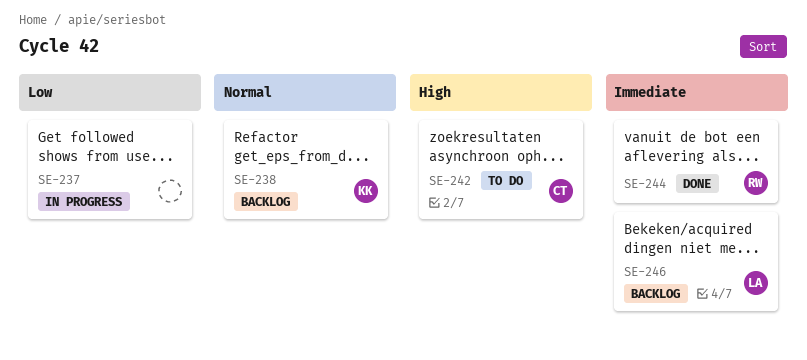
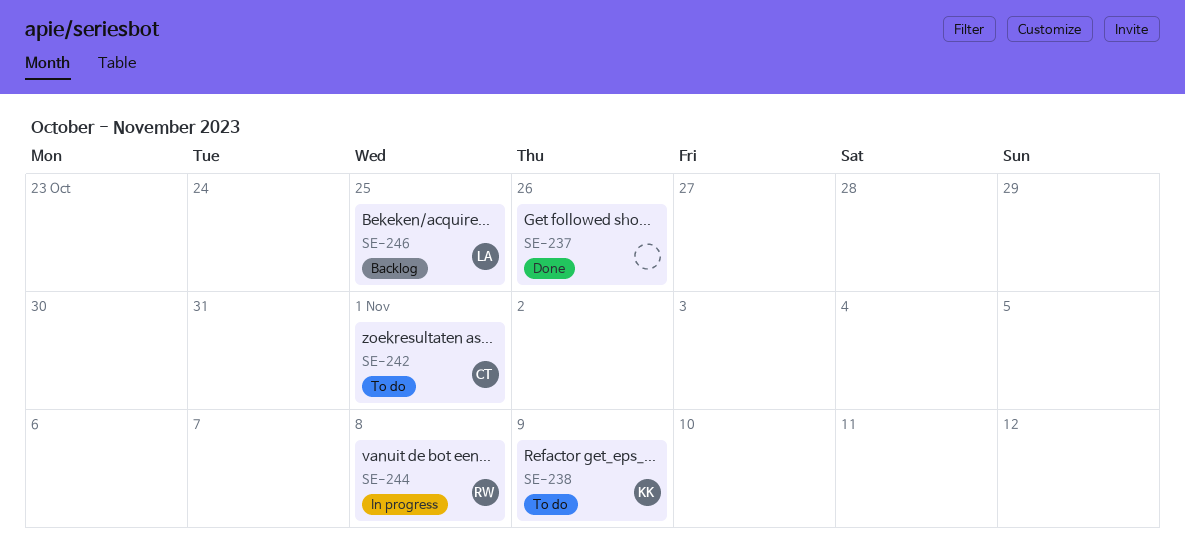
SE-237, status: In progress -> Done
SE-238, status: Backlog -> To do
SE-244, status: Done -> In progress

